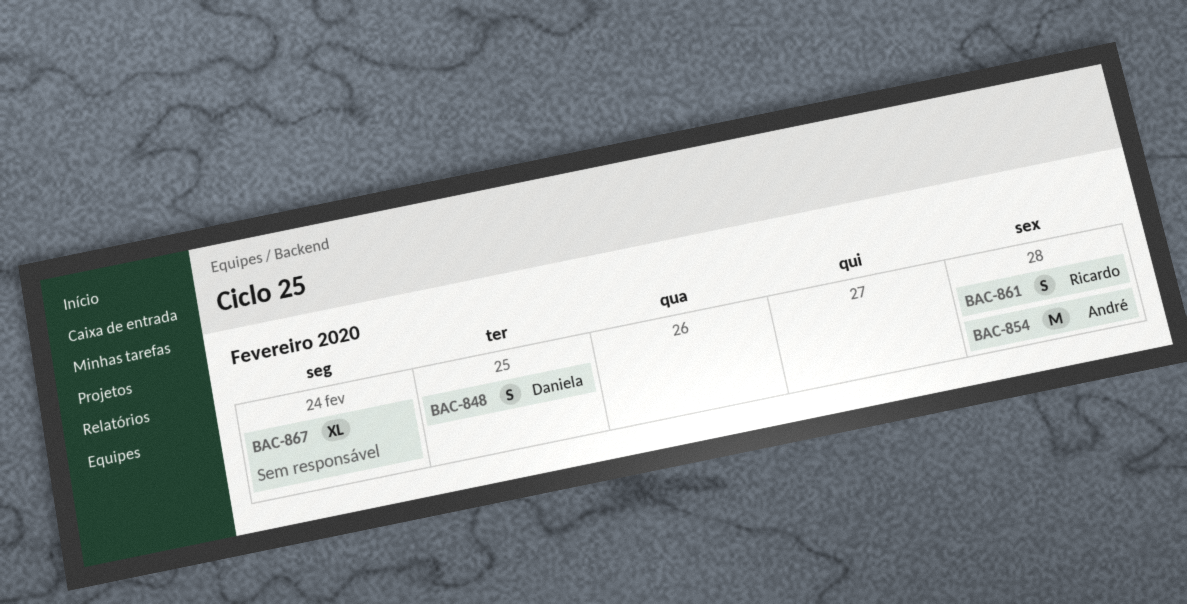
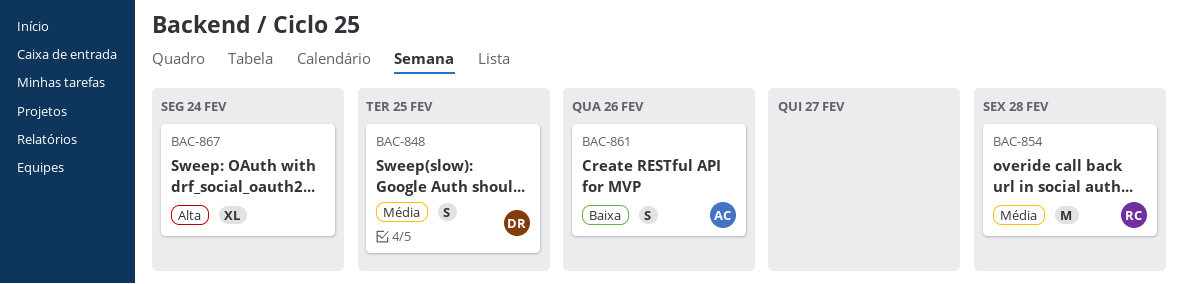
BAC-854, owner: André -> Ricardo
BAC-861, owner: Ricardo -> André
BAC-861, due: Feb 28 -> Feb 26

